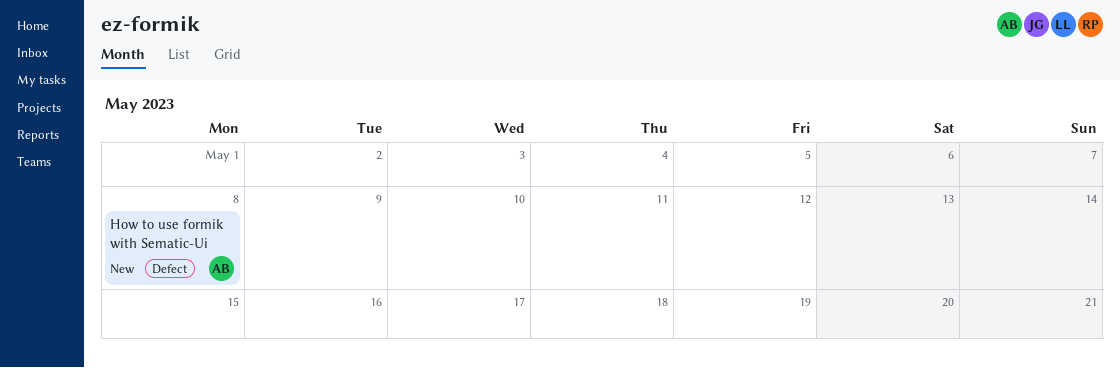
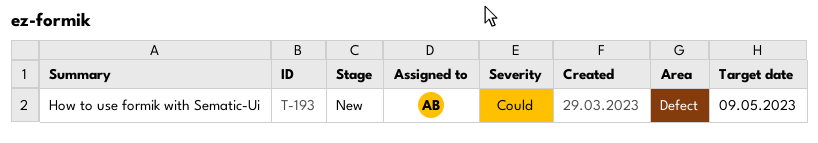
How to use formik with Sematic-Ui, due: May 8 -> May 9

